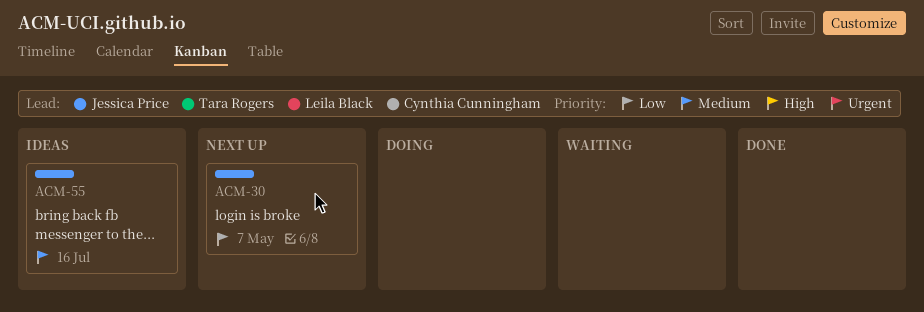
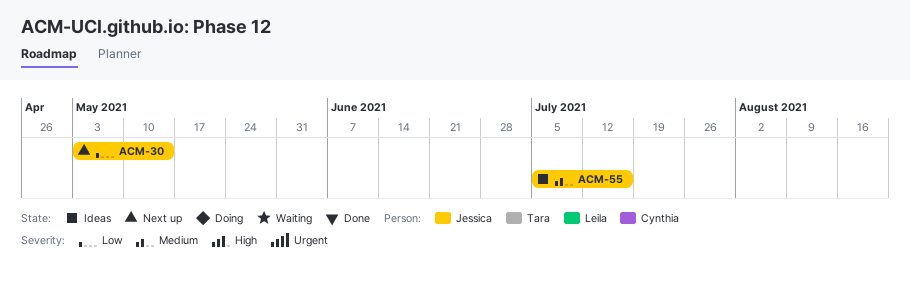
ACM-30, due: May 7 -> May 14

